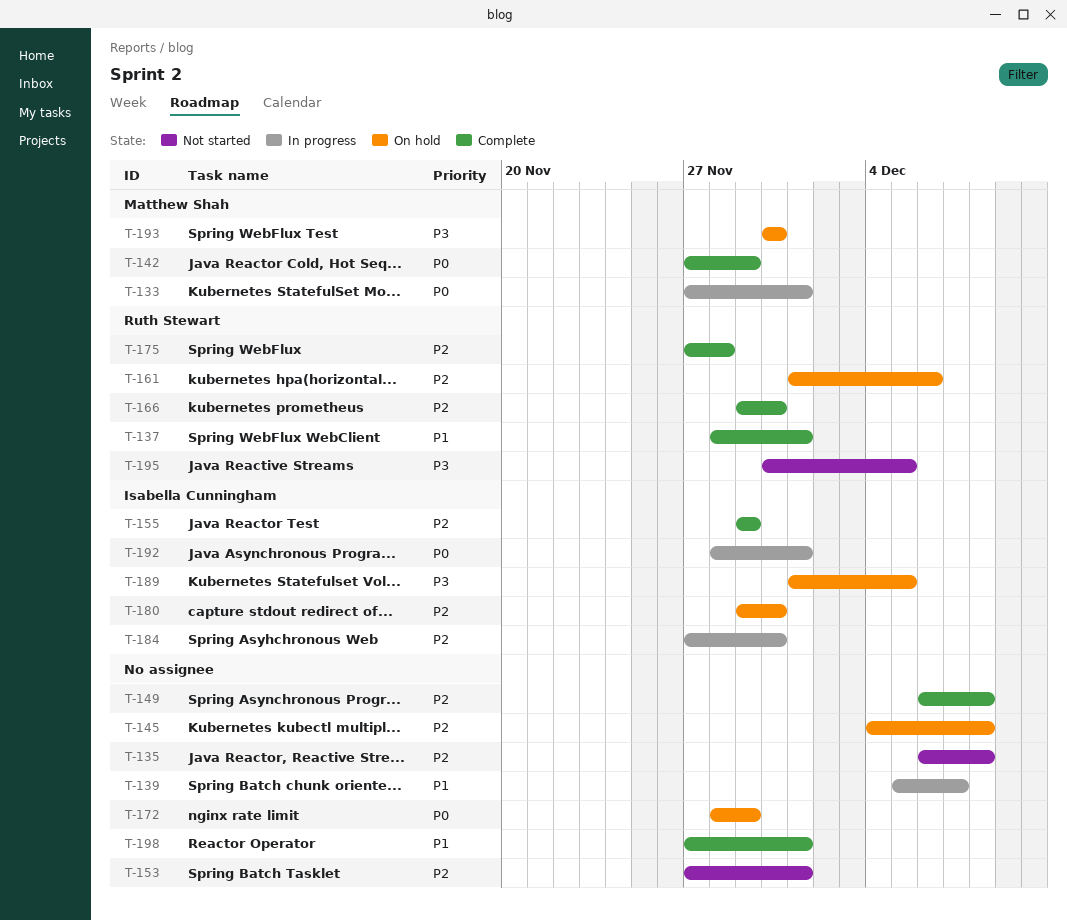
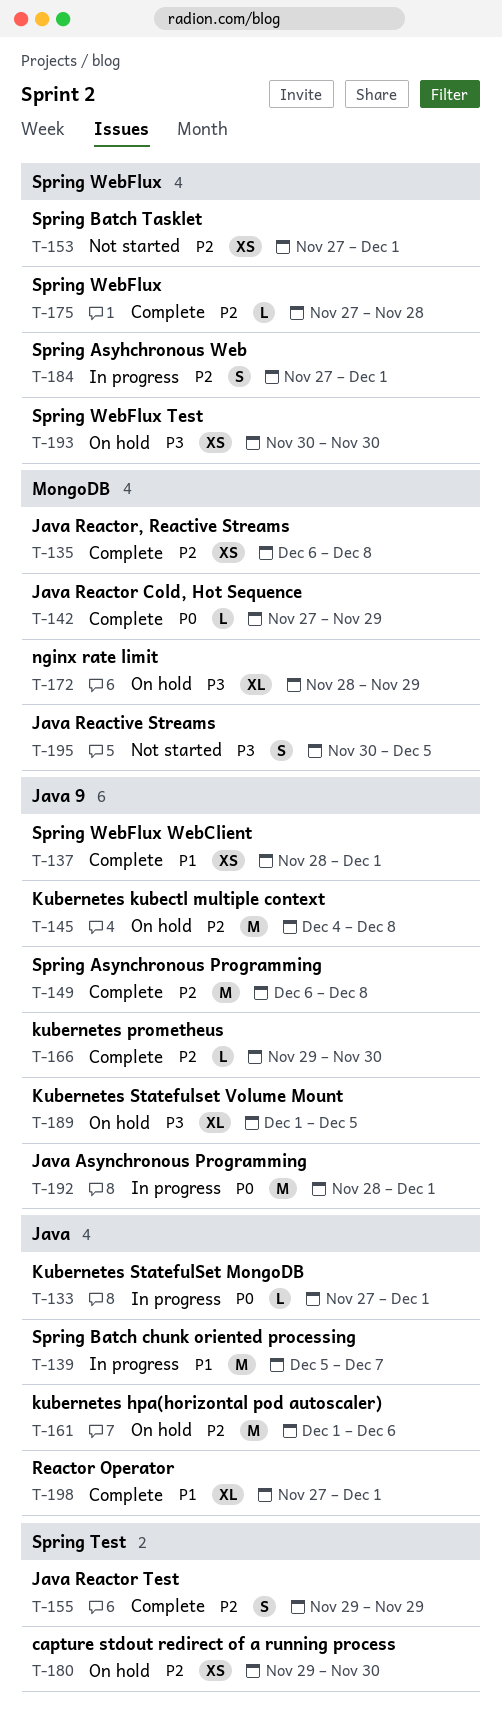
T-135, status: Not started -> Complete
T-172, priority: P0 -> P3
T-184, due: Nov 30 -> Dec 1

